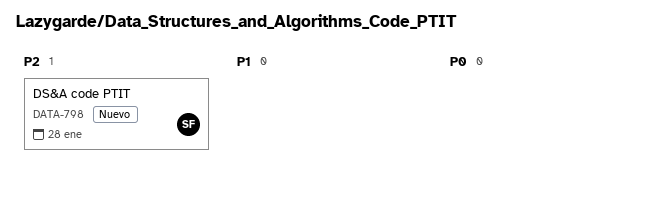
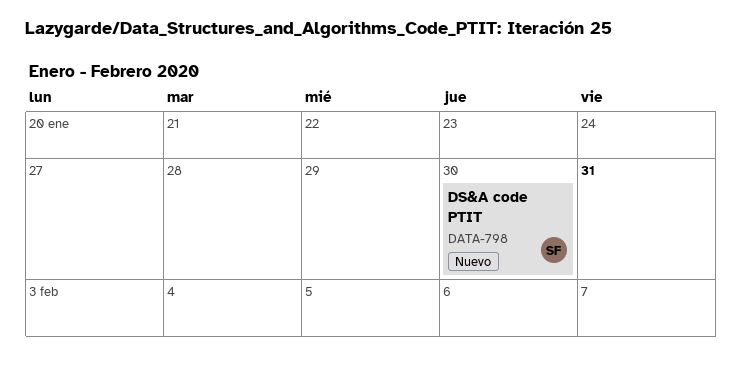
DATA-798, due: Jan 28 -> Jan 30

